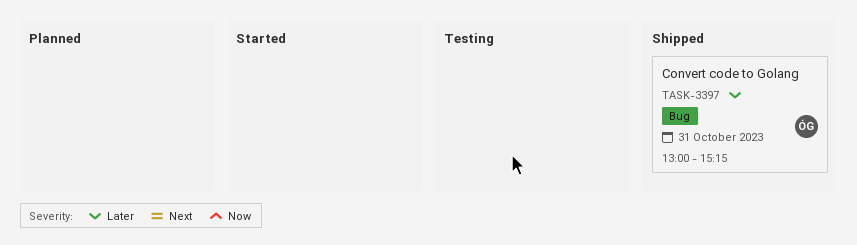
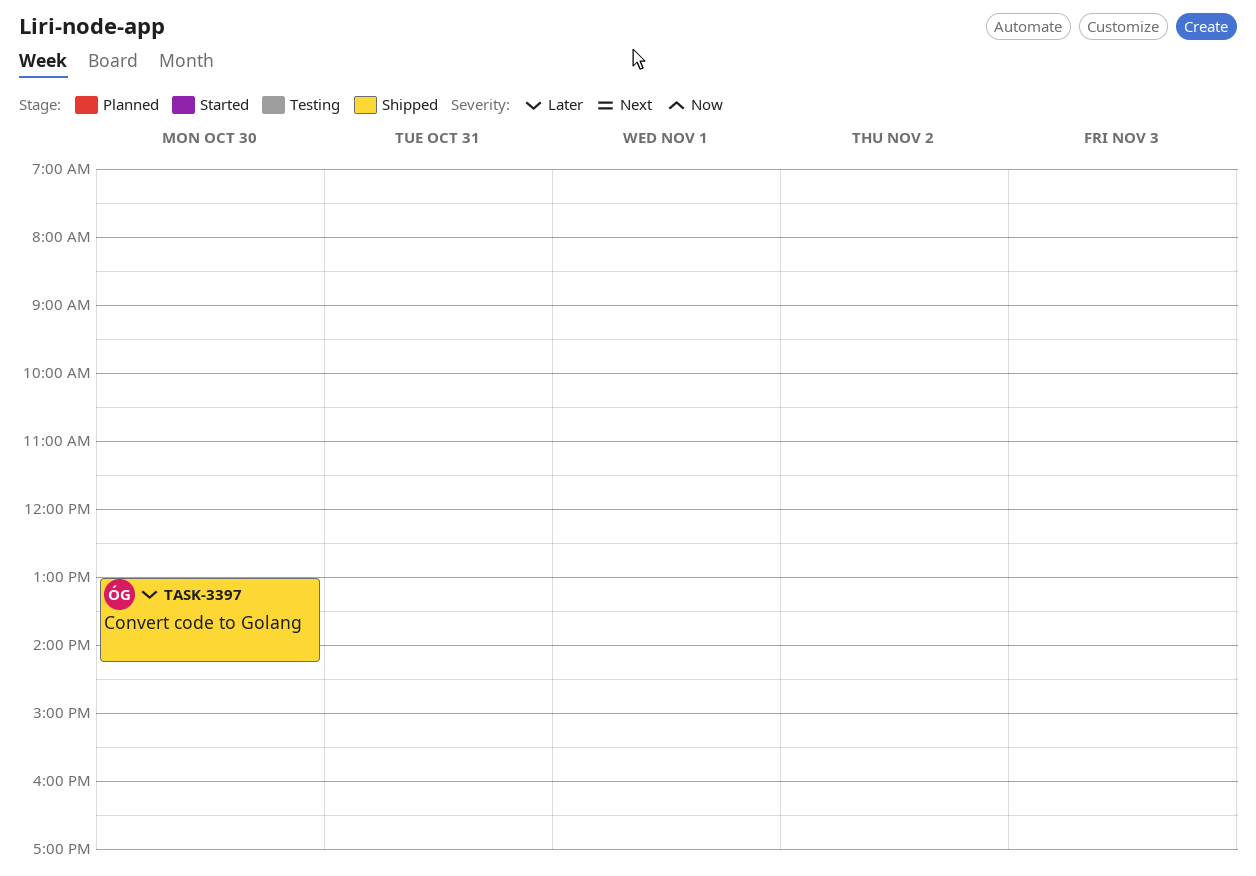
TASK-3397, day: Oct 31 -> Oct 30
TASK-3397, ends: 15:15 -> 14:15

